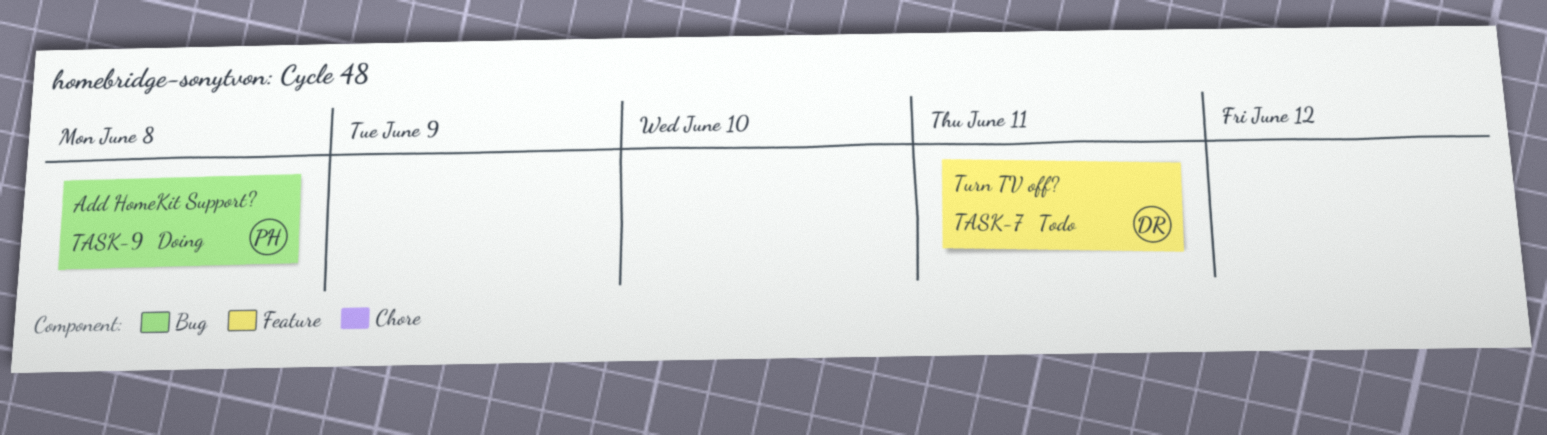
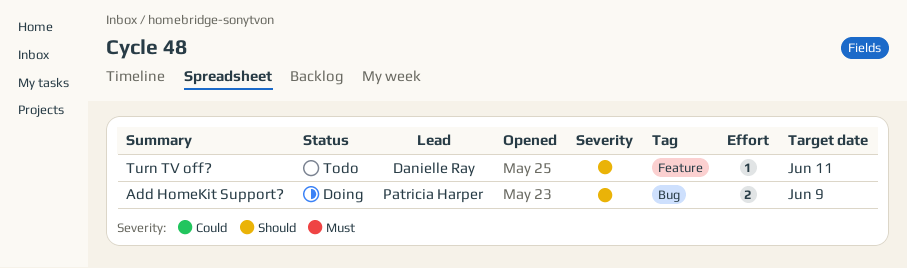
Add HomeKit Support?, due: Jun 8 -> Jun 9

